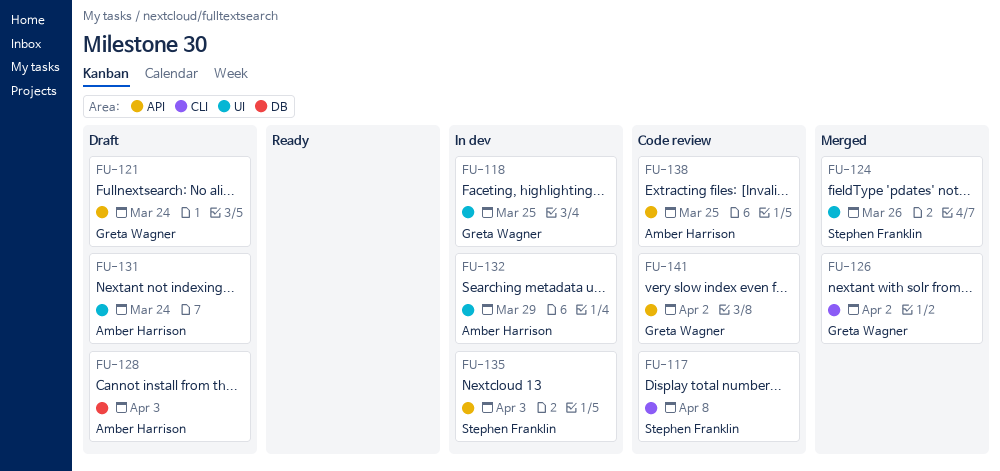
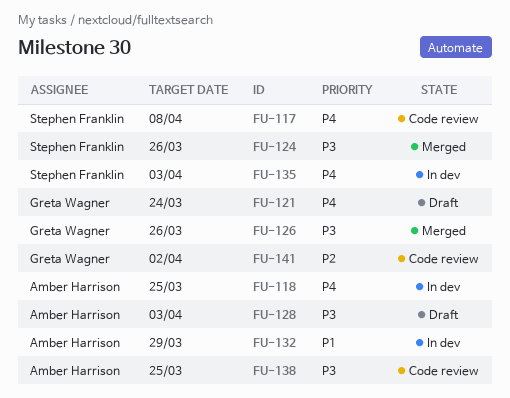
FU-118, owner: Greta Wagner -> Amber Harrison
FU-126, due: Apr 2 -> Mar 26
FU-131: present -> none

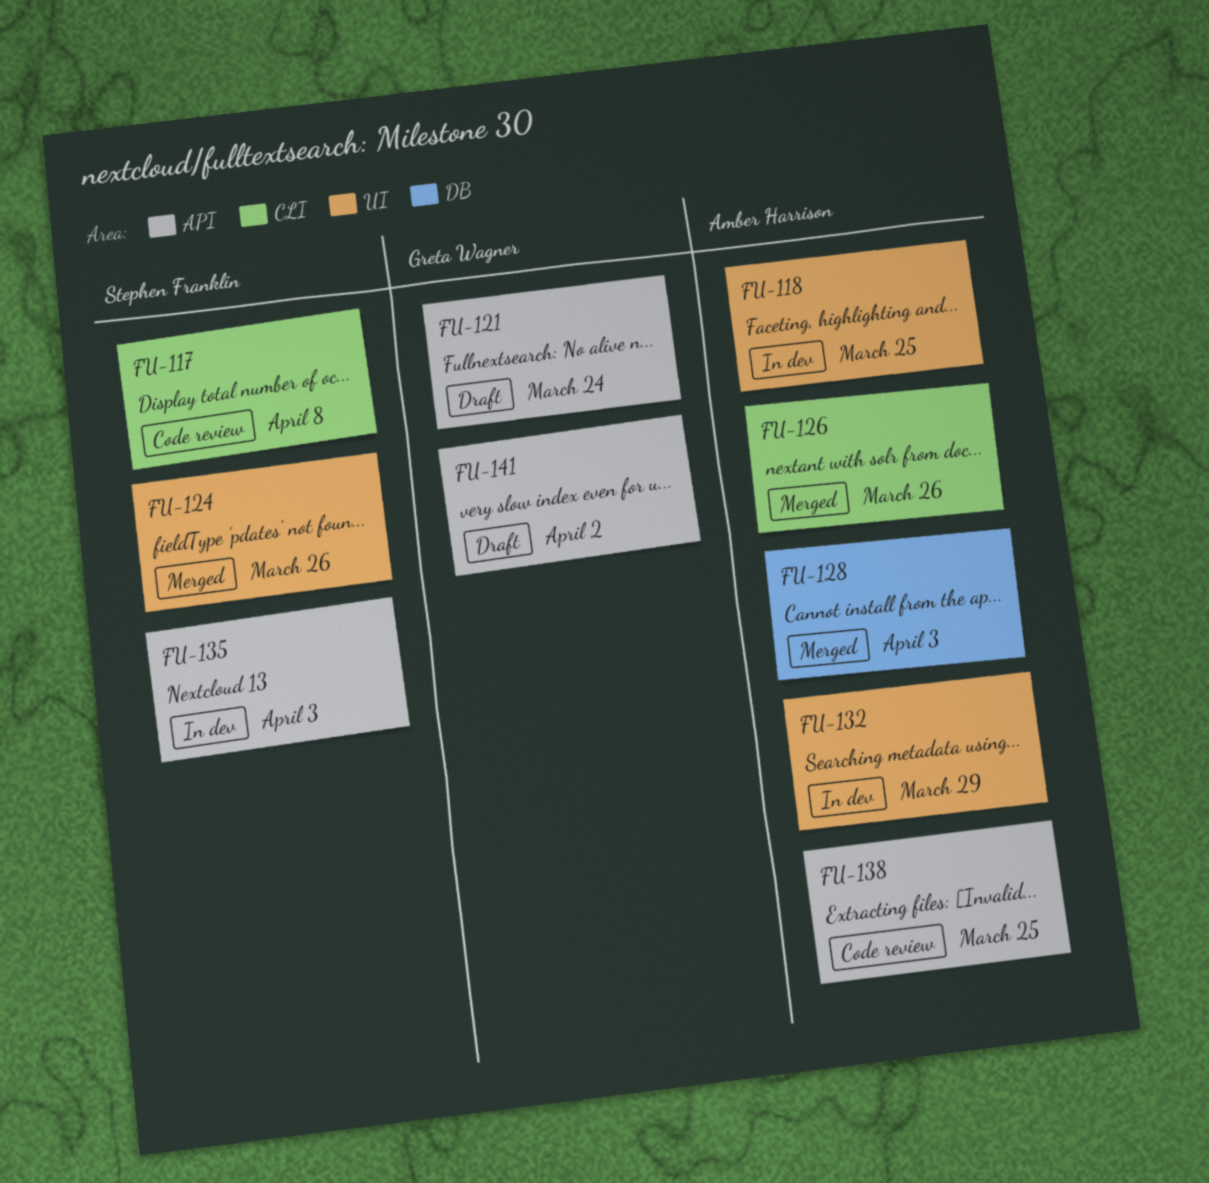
FU-126, owner: Greta Wagner -> Amber Harrison
FU-128, status: Draft -> Merged
FU-141, status: Code review -> Draft

